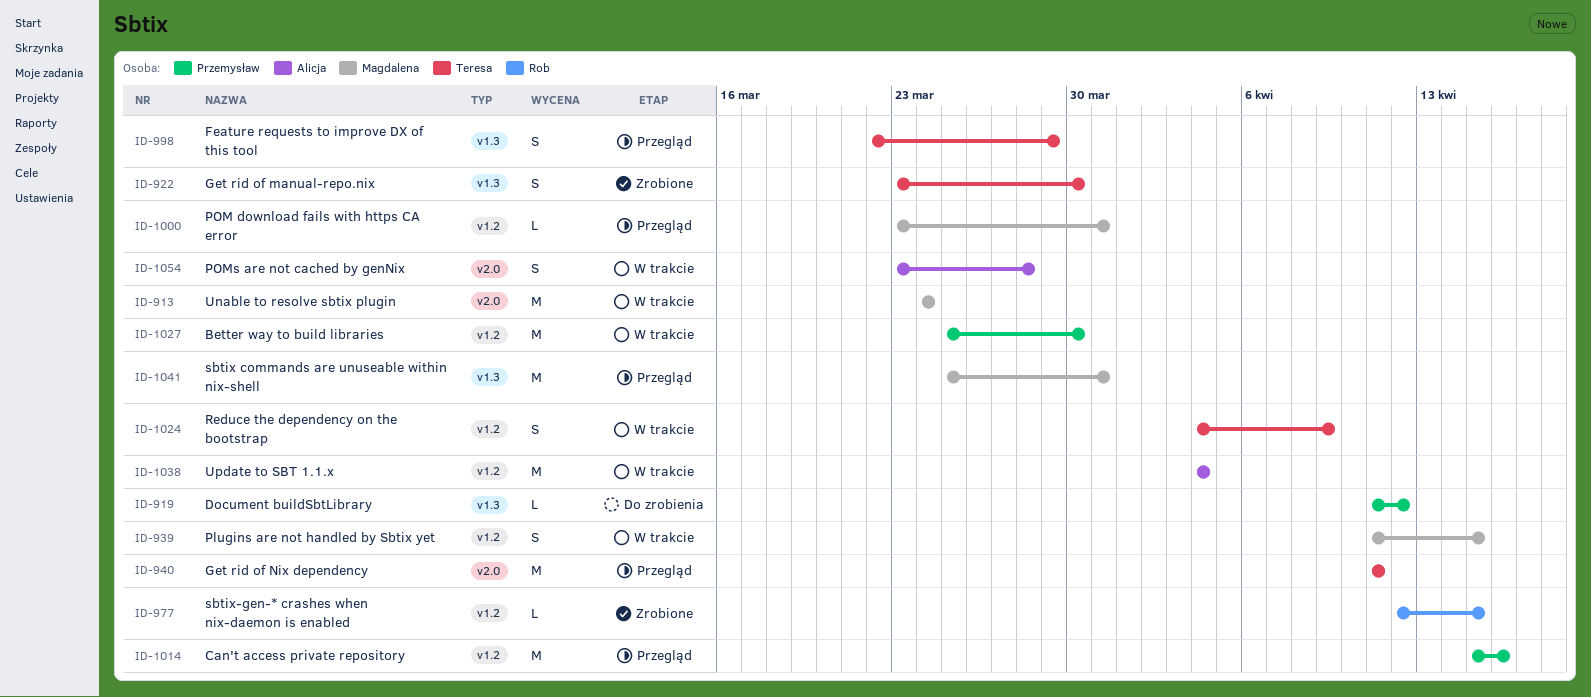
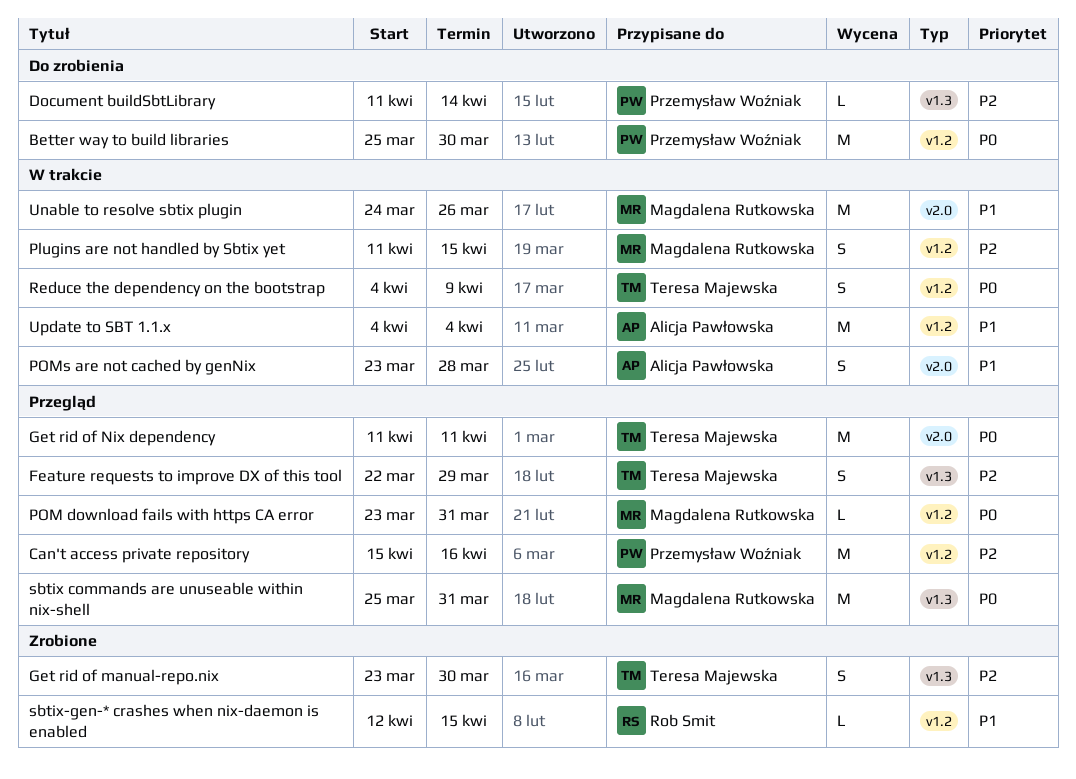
Better way to build libraries, status: W trakcie -> Do zrobienia
Document buildSbtLibrary, due: Apr 12 -> Apr 14
Unable to resolve sbtix plugin, due: Mar 24 -> Mar 26

